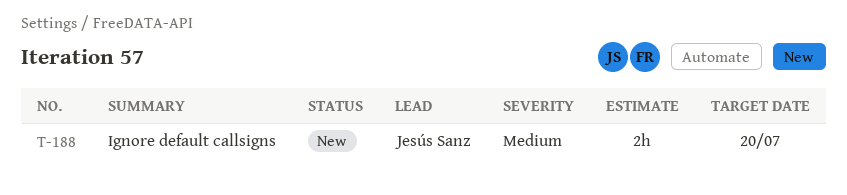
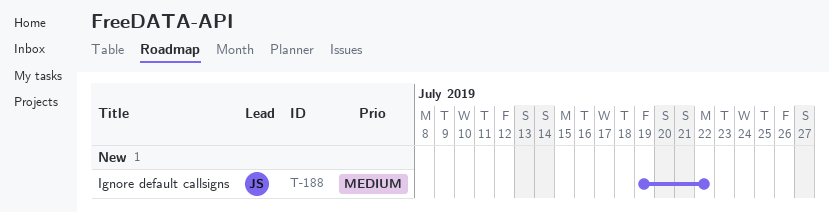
T-188, due: Jul 20 -> Jul 22

